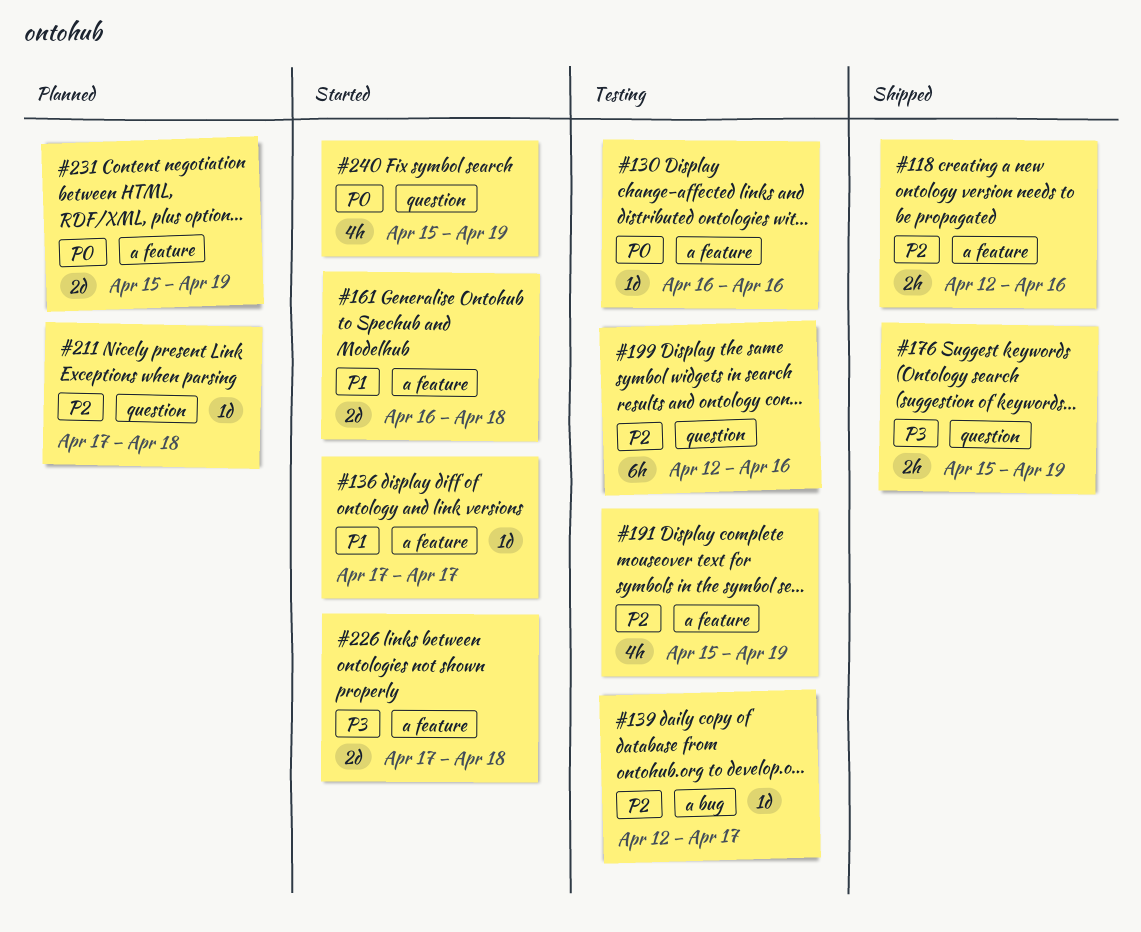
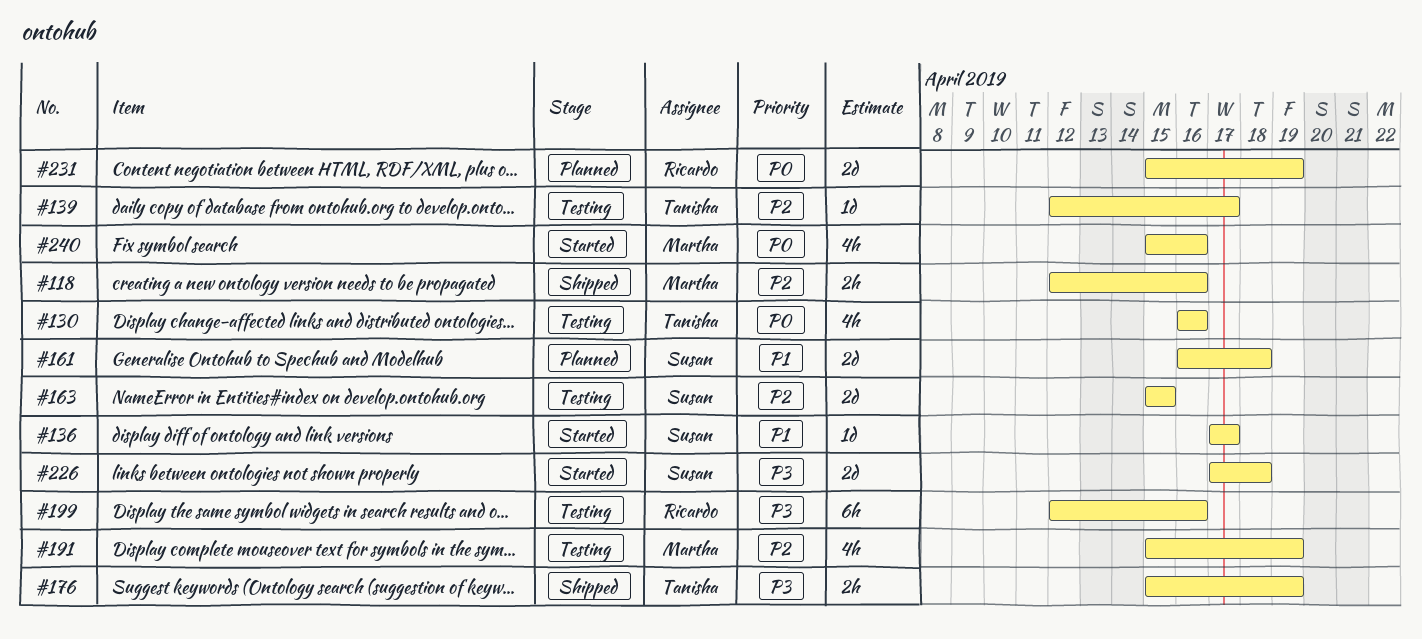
#130, estimate: 1d -> 4h
#161, status: Started -> Planned
#163: none -> present
#199, priority: P2 -> P3
#211: present -> none
#240, due: Apr 19 -> Apr 16

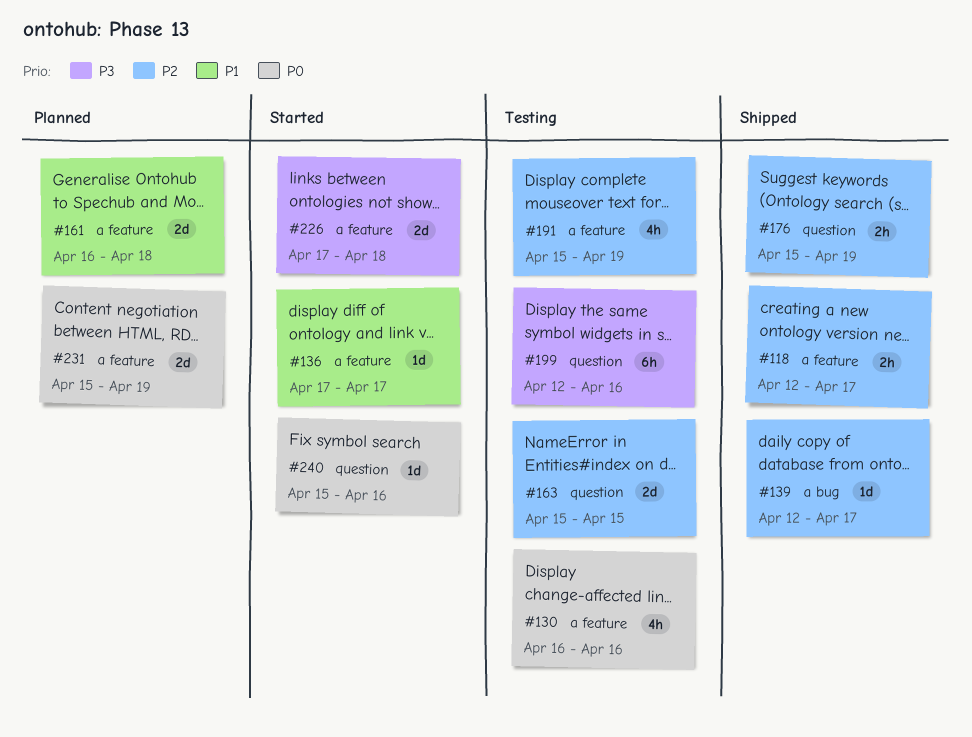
#118, due: Apr 16 -> Apr 17
#139, status: Testing -> Shipped
#176, priority: P3 -> P2
#240, estimate: 4h -> 1d

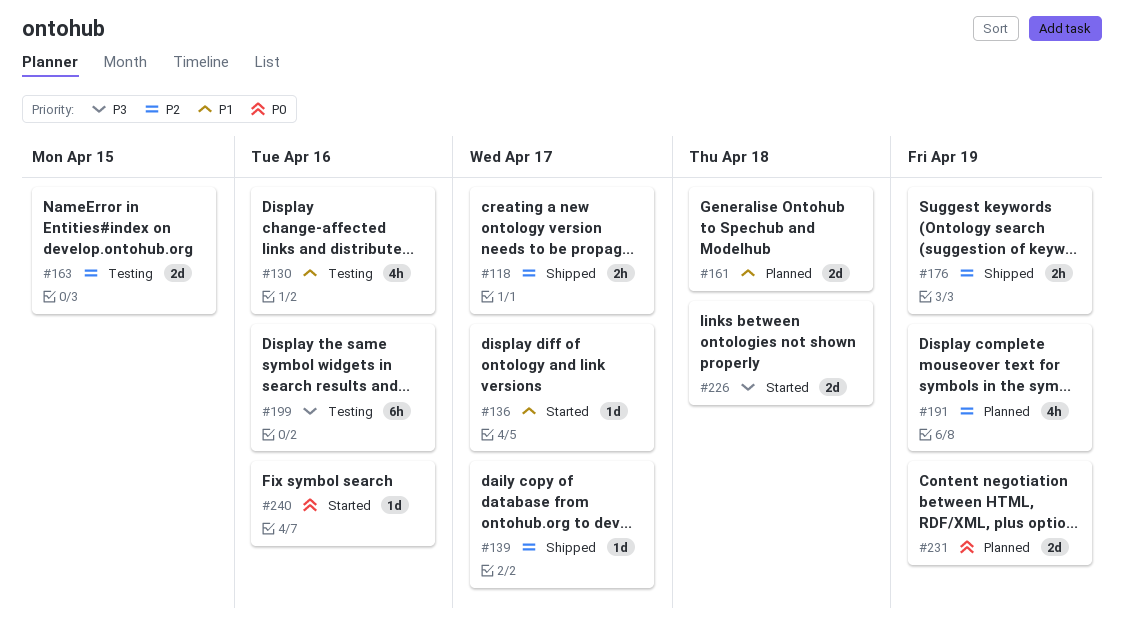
#130, priority: P0 -> P1
#191, status: Testing -> Planned

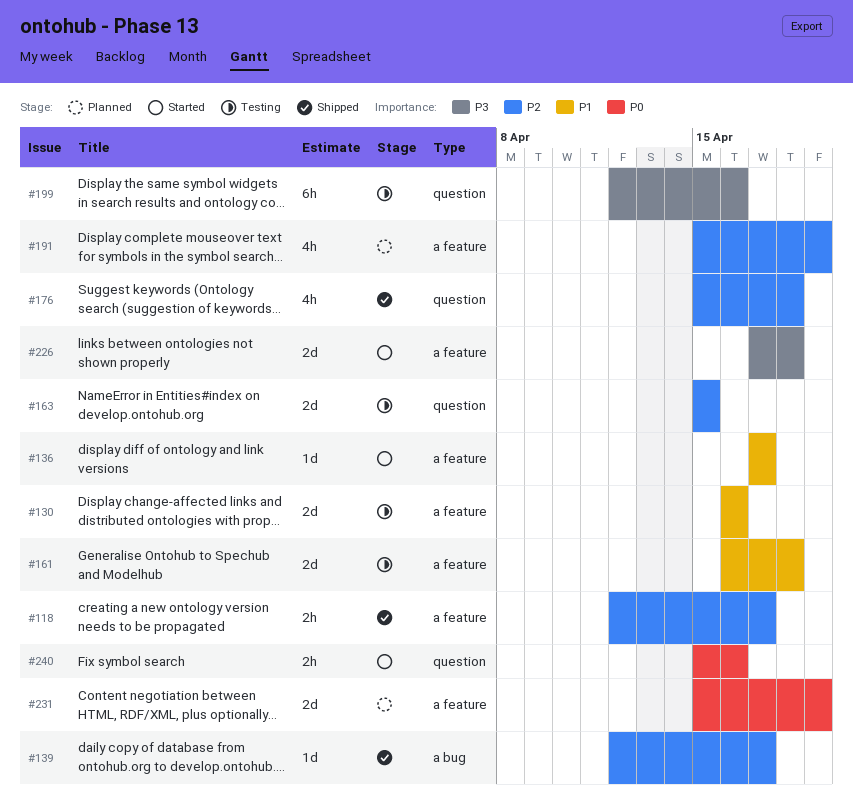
#130, estimate: 4h -> 2d
#161, status: Planned -> Testing
#176, estimate: 2h -> 4h
#176, due: Apr 19 -> Apr 18
#240, estimate: 1d -> 2h

